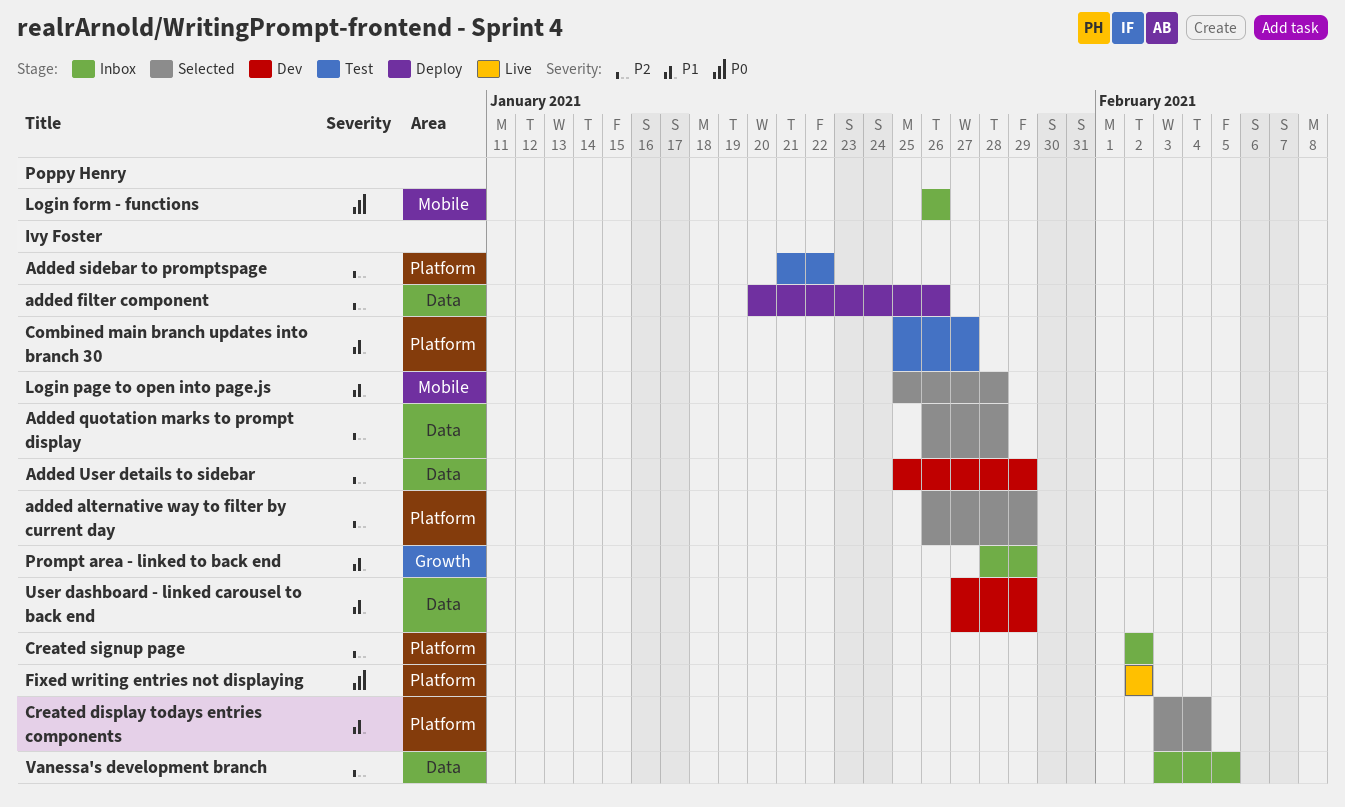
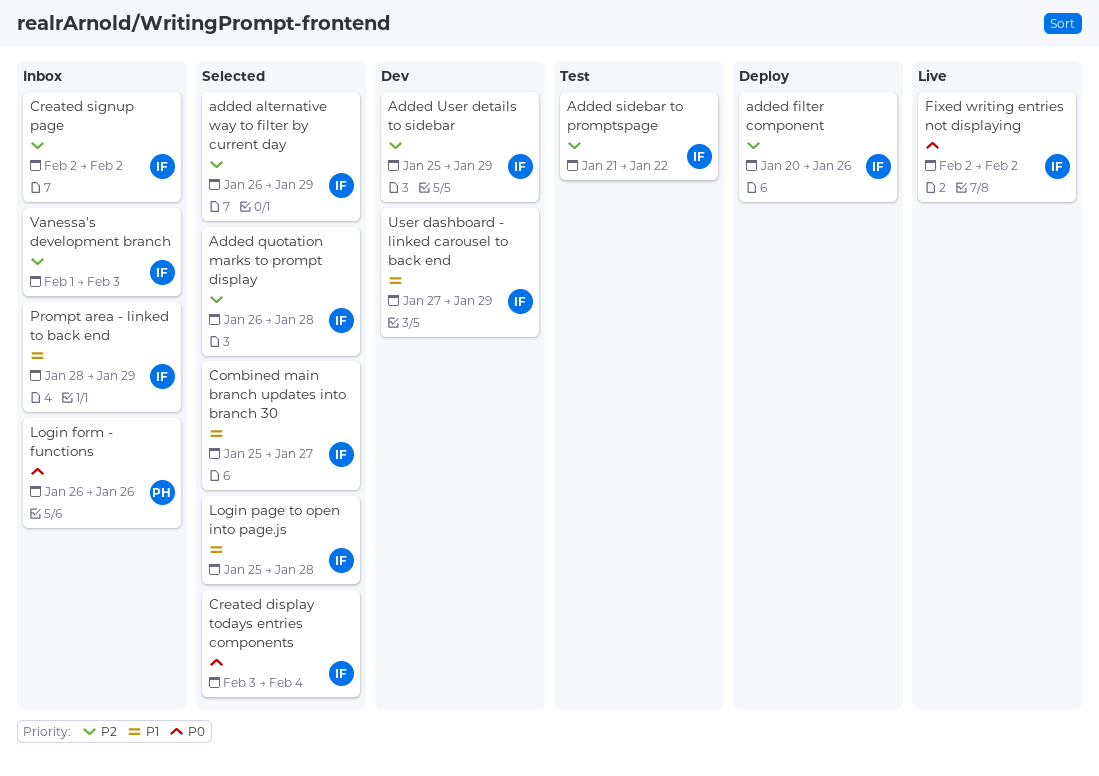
Combined main branch updates into branch 30, status: Test -> Selected
Created display todays entries components, priority: P1 -> P0
Vanessa's development branch, start: Feb 3 -> Feb 1
Vanessa's development branch, due: Feb 5 -> Feb 3

